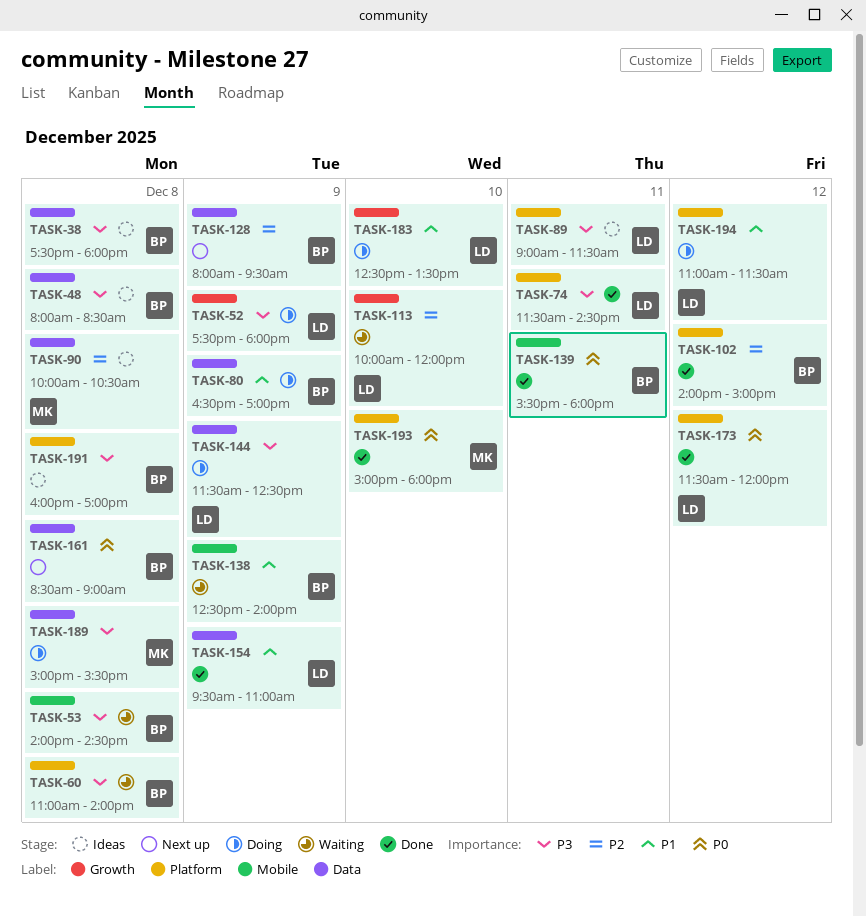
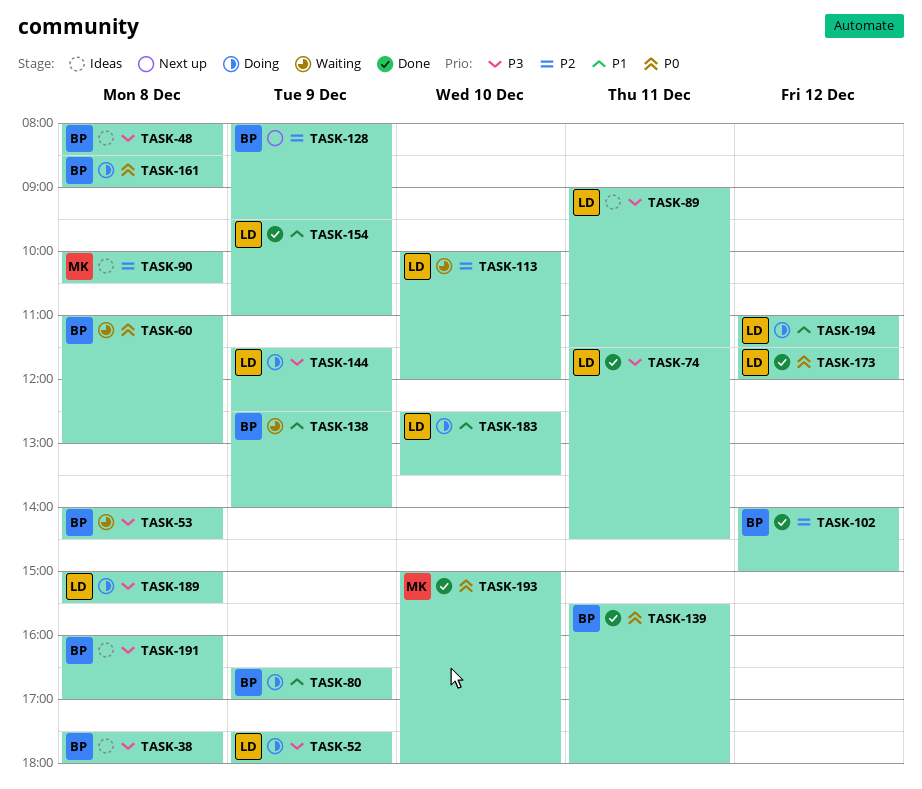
TASK-60, priority: P3 -> P0
TASK-60, ends: 14:00 -> 13:00
TASK-161, status: Next up -> Doing
TASK-189, owner: MK -> LD

